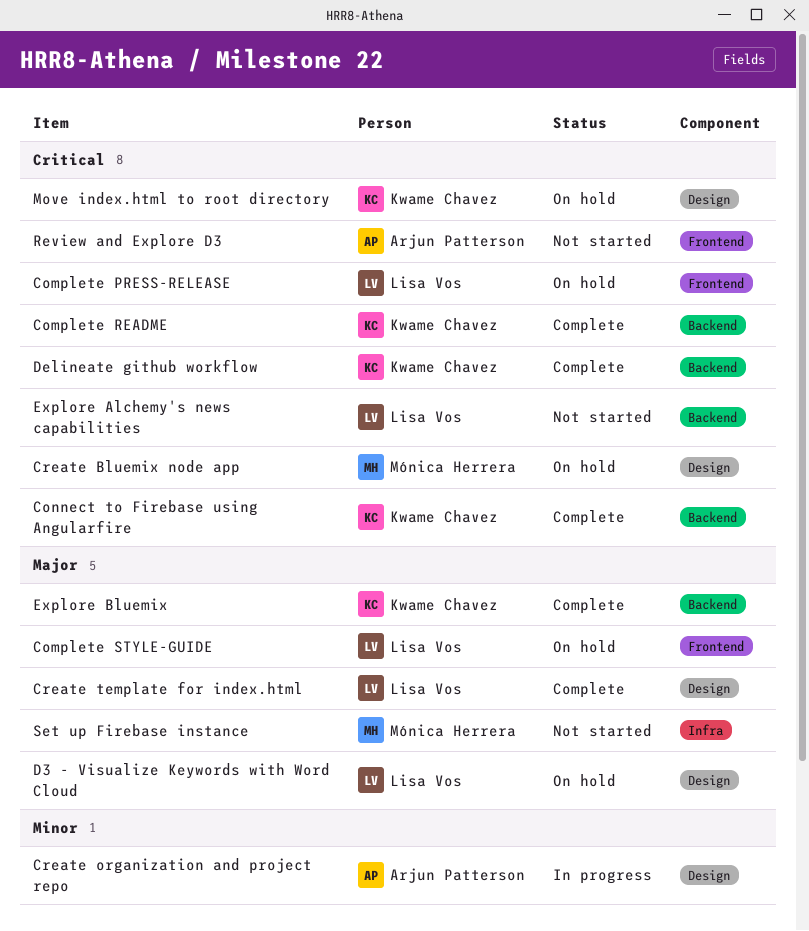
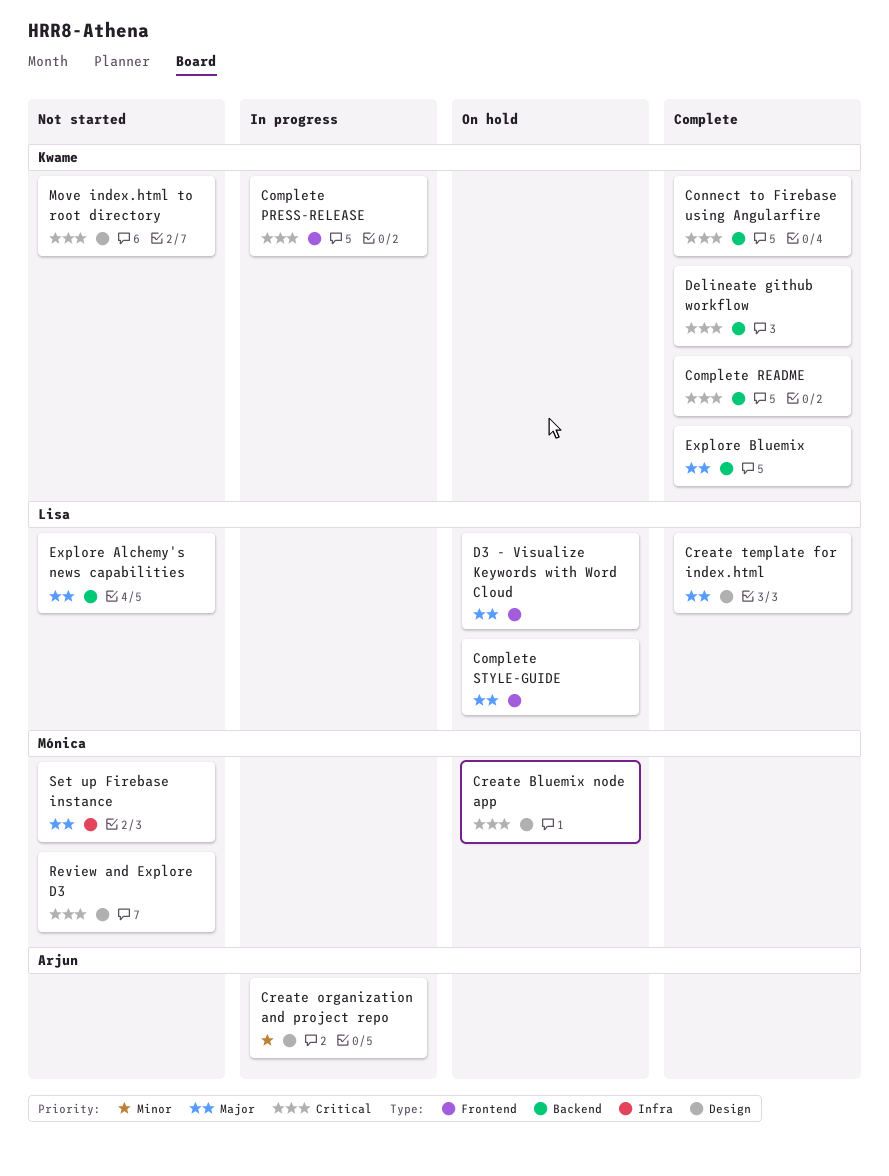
Complete PRESS-RELEASE, status: On hold -> In progress
Complete PRESS-RELEASE, owner: Lisa Vos -> Kwame Chavez
D3 - Visualize Keywords with Word Cloud, label: Design -> Frontend
Explore Alchemy's news capabilities, priority: Critical -> Major
Move index.html to root directory, status: On hold -> Not started
Review and Explore D3, owner: Arjun Patterson -> Mónica Herrera
Review and Explore D3, label: Frontend -> Design

